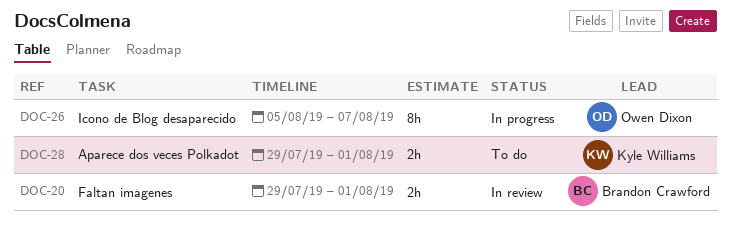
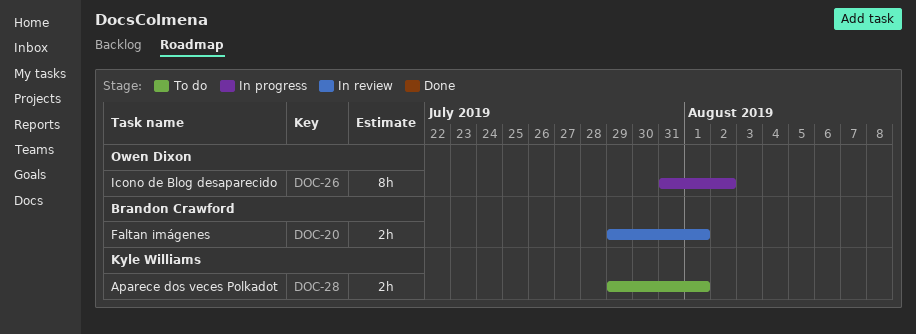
DOC-26, start: Aug 5 -> Jul 31
DOC-26, due: Aug 7 -> Aug 2

